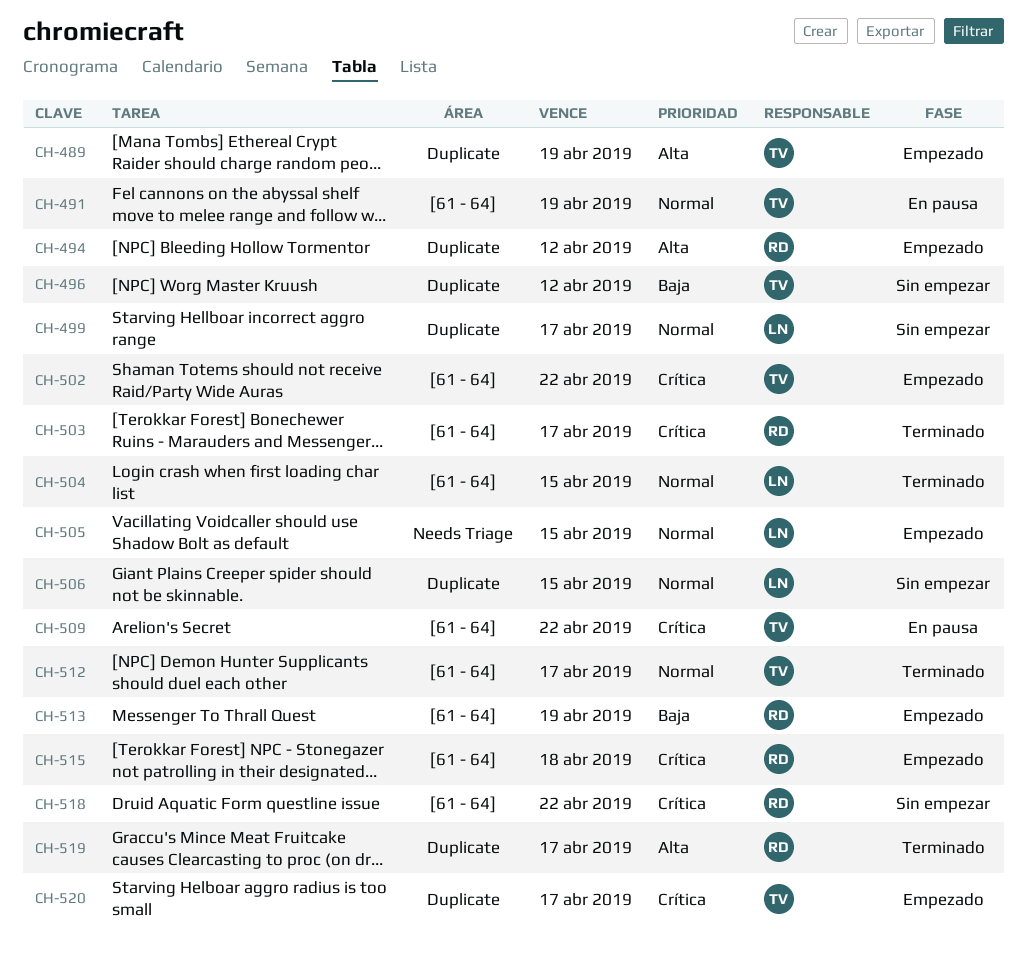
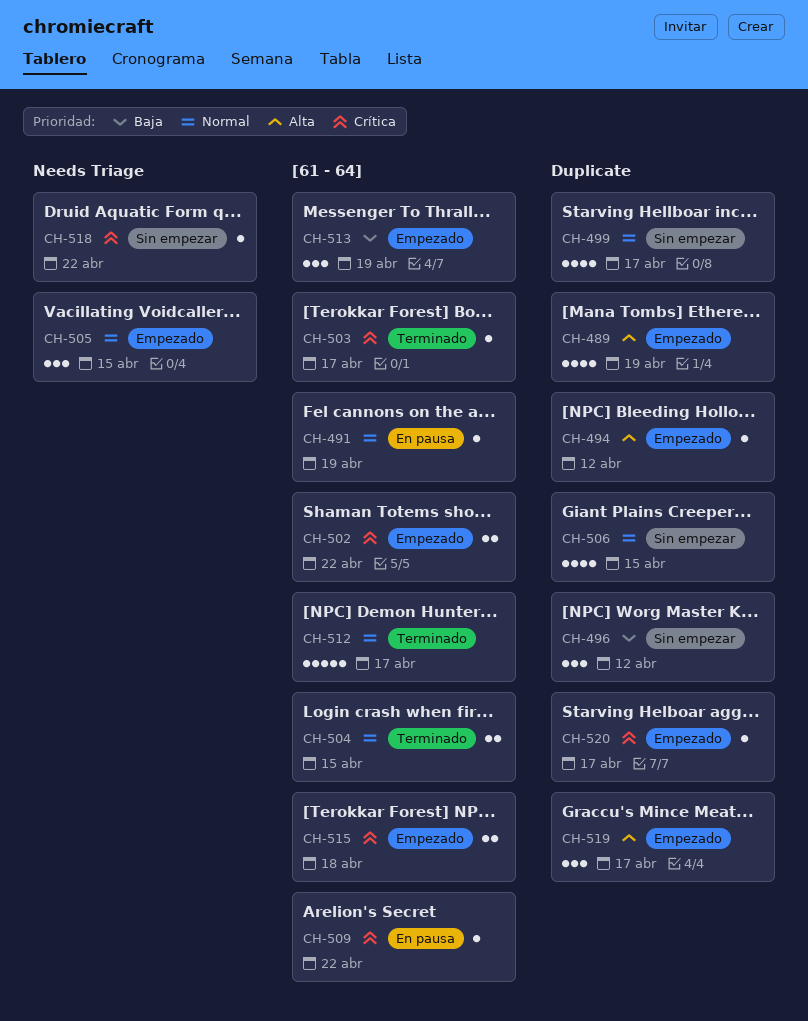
CH-518, label: [61 - 64] -> Needs Triage
CH-519, status: Terminado -> Empezado

